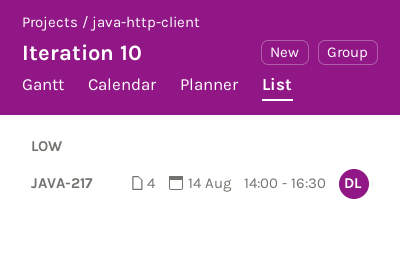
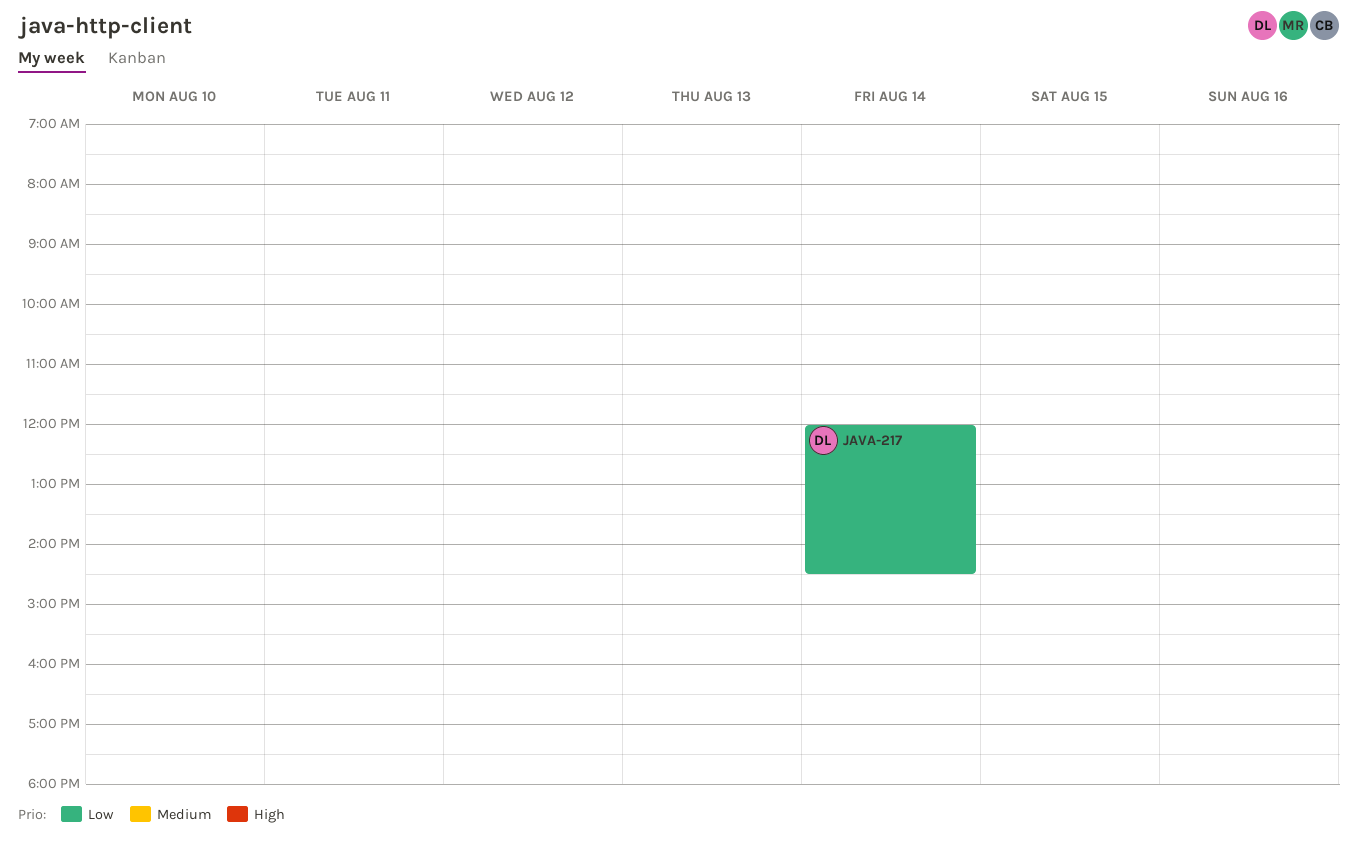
JAVA-217, begins: 14:00 -> 12:00
JAVA-217, ends: 16:30 -> 14:30

